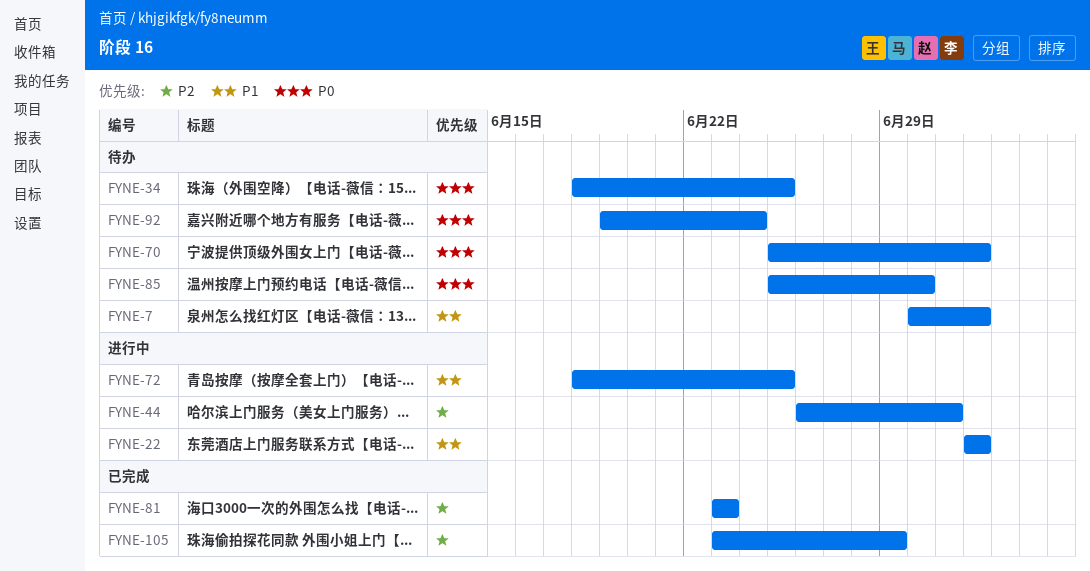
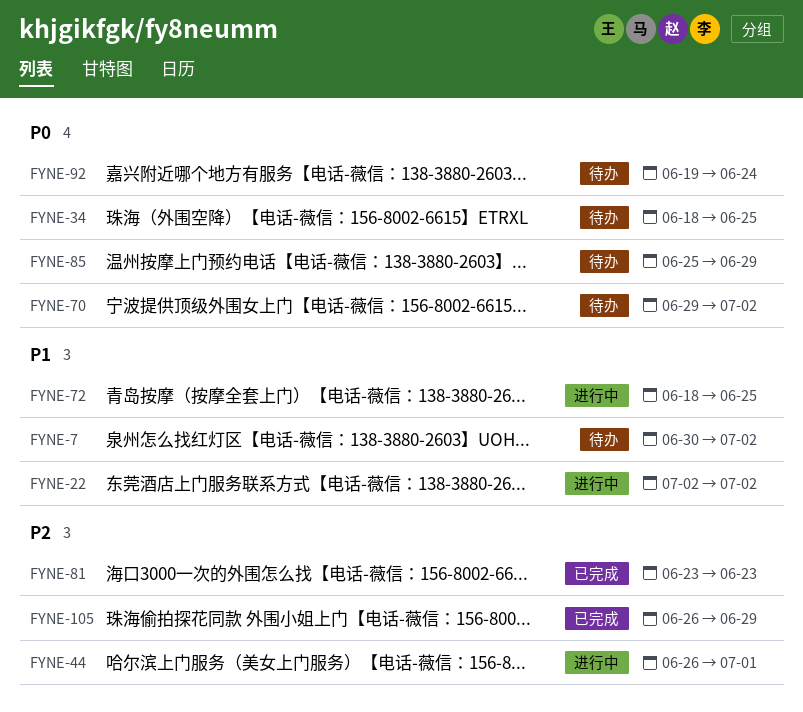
FYNE-70, start: Jun 25 -> Jun 29
FYNE-85, due: Jun 30 -> Jun 29
FYNE-105, start: Jun 23 -> Jun 26

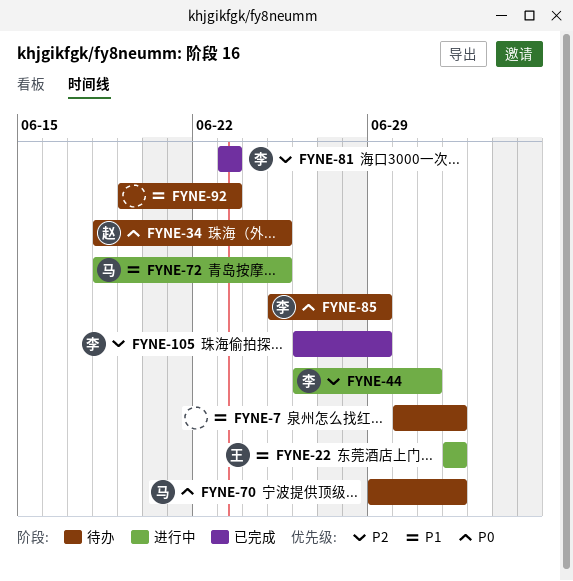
FYNE-92, priority: P0 -> P1
FYNE-92, due: Jun 24 -> Jun 23

